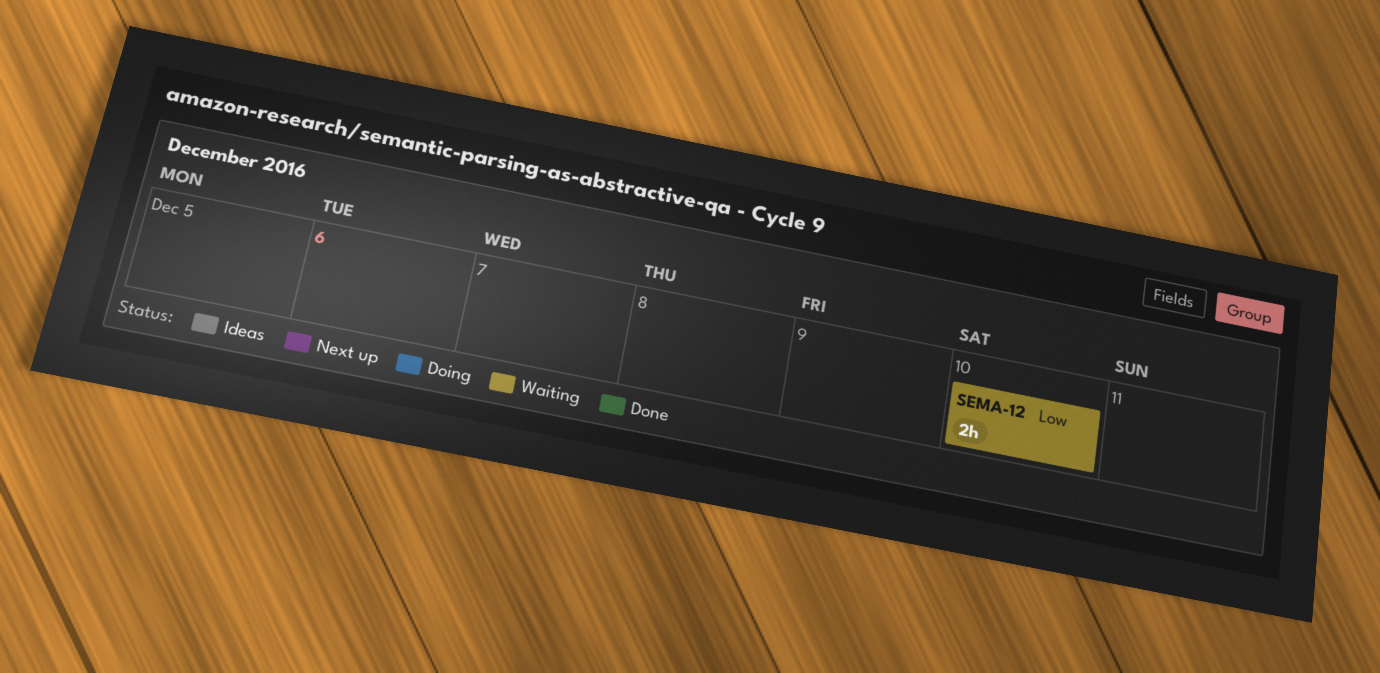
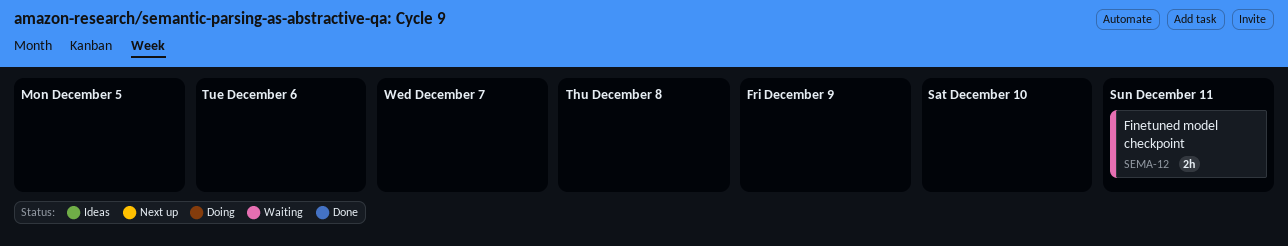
SEMA-12, due: Dec 10 -> Dec 11

